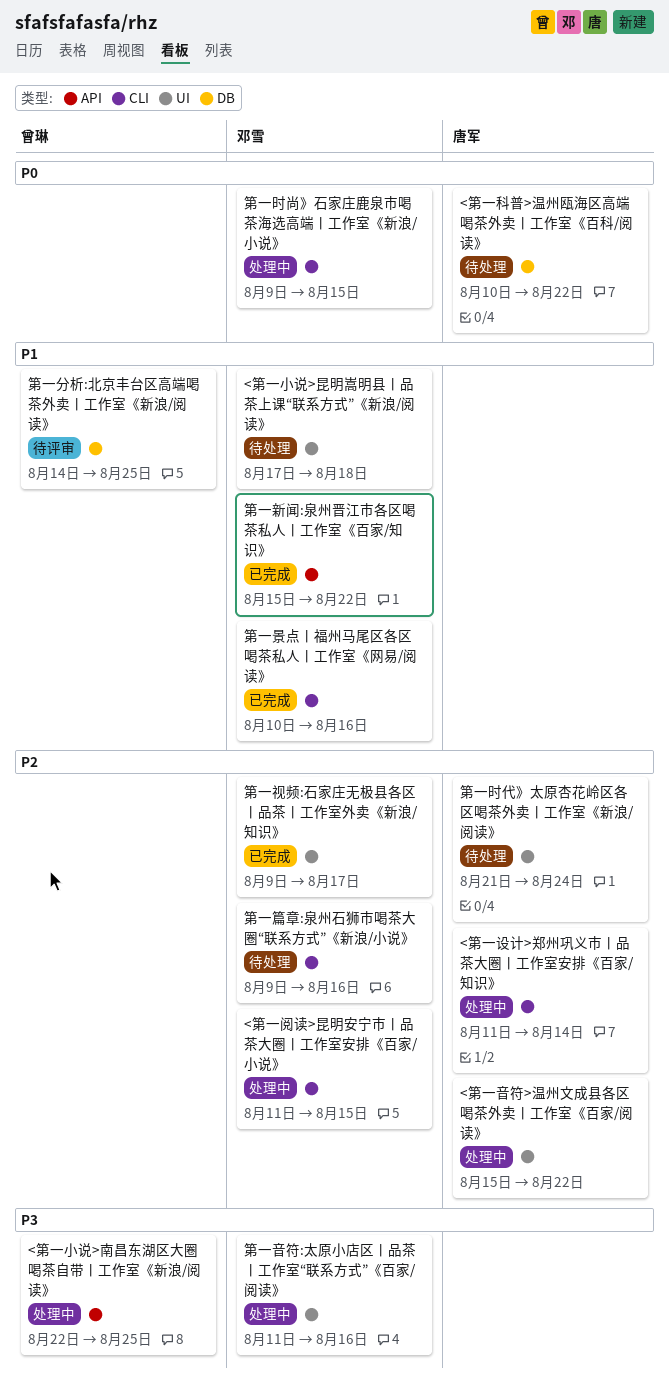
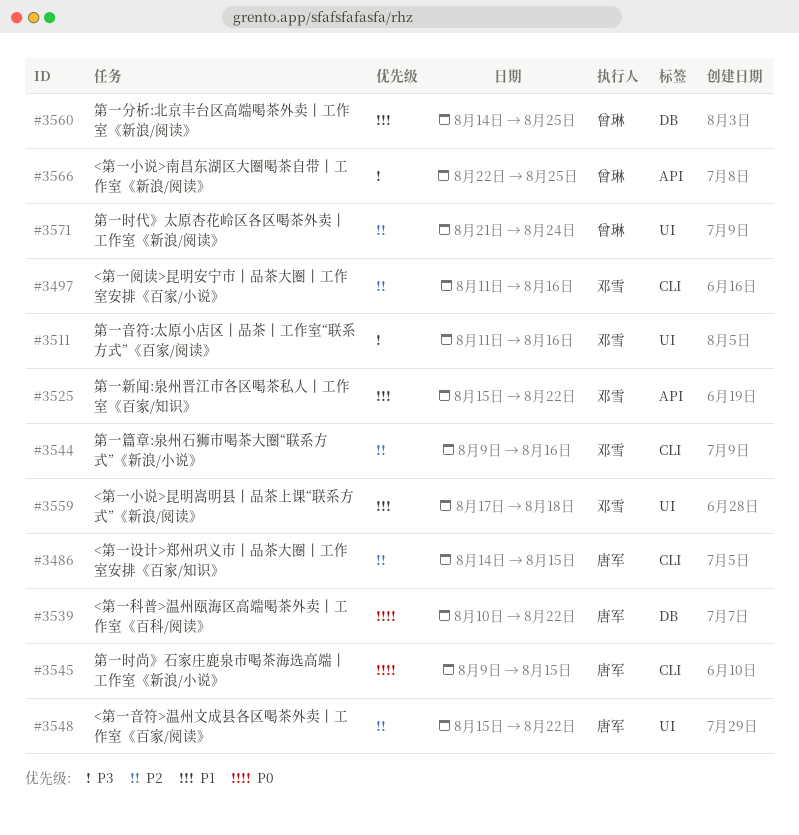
<第一设计>郑州巩义市丨品茶大圈丨工作室安排《百家/知识》, start: Aug 11 -> Aug 14
<第一设计>郑州巩义市丨品茶大圈丨工作室安排《百家/知识》, due: Aug 14 -> Aug 15
<第一阅读>昆明安宁市丨品茶大圈丨工作室安排《百家/小说》, due: Aug 15 -> Aug 16
第一时代》太原杏花岭区各区喝茶外卖丨工作室《新浪/阅读》, owner: 唐军 -> 曾琳
第一时尚》石家庄鹿泉市喝茶海选高端丨工作室《新浪/小说》, owner: 邓雪 -> 唐军
第一景点丨福州马尾区各区喝茶私人丨工作室《网易/阅读》: present -> none
第一视频:石家庄无极县各区丨品茶丨工作室外卖《新浪/知识》: present -> none

